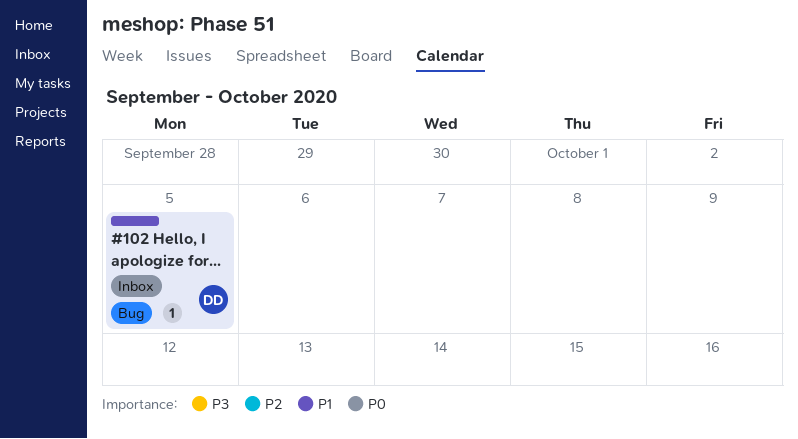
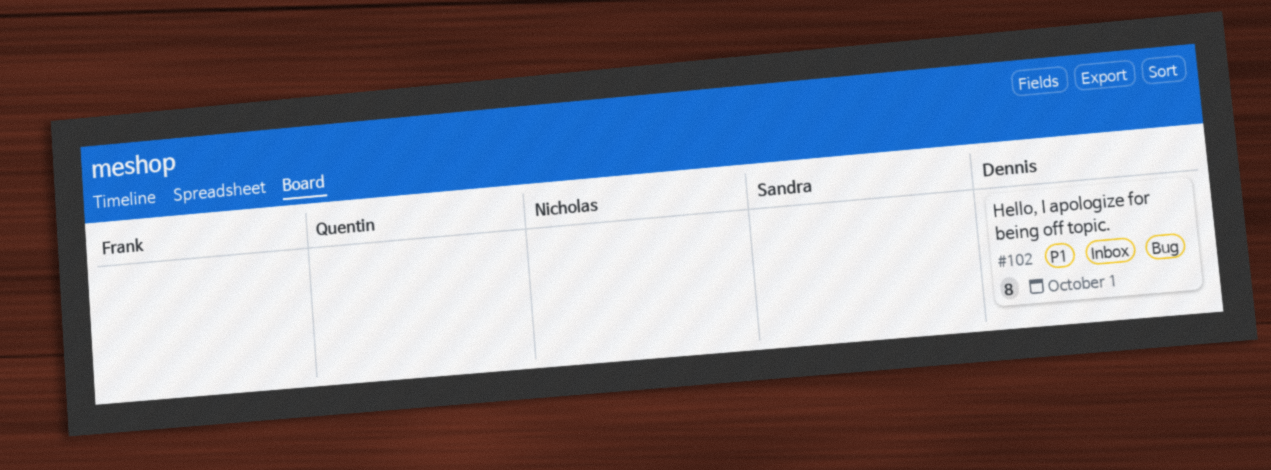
#102, estimate: 1 -> 8
#102, due: Oct 5 -> Oct 1

